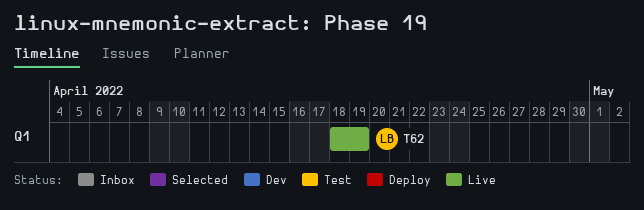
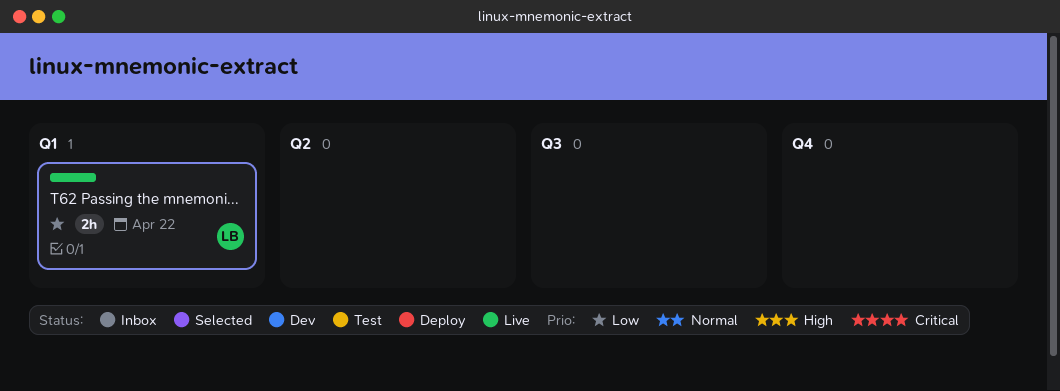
T62, due: Apr 19 -> Apr 22

